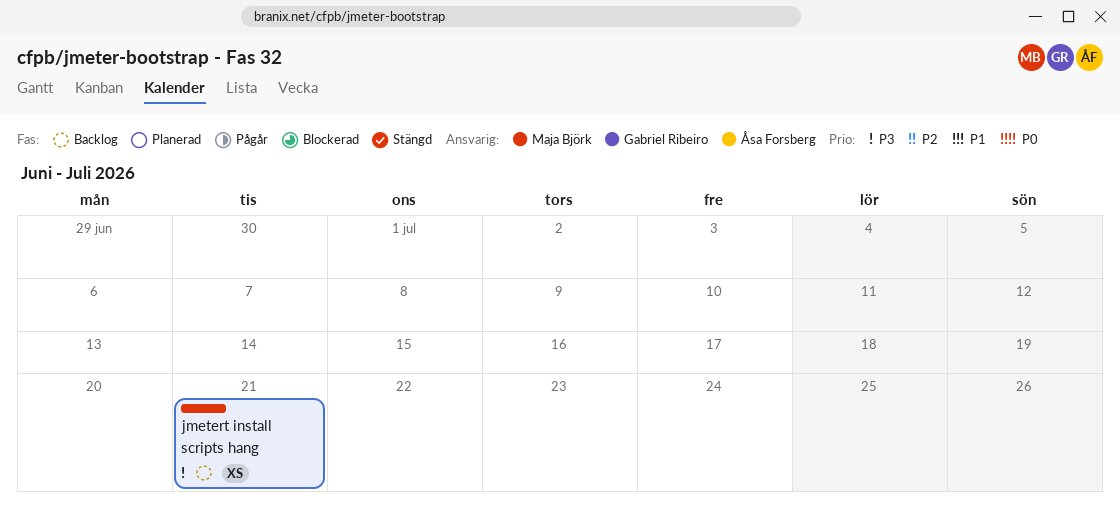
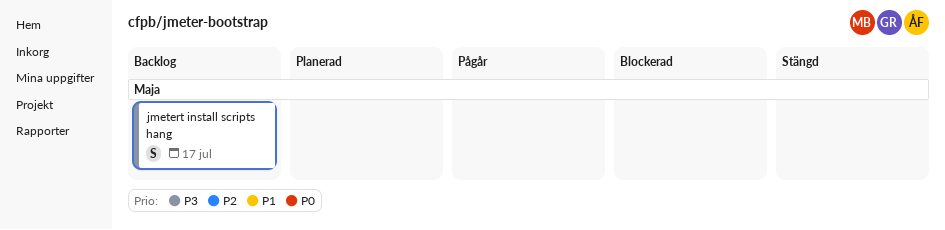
jmetert install scripts hang, estimate: XS -> S
jmetert install scripts hang, due: Jul 21 -> Jul 17

